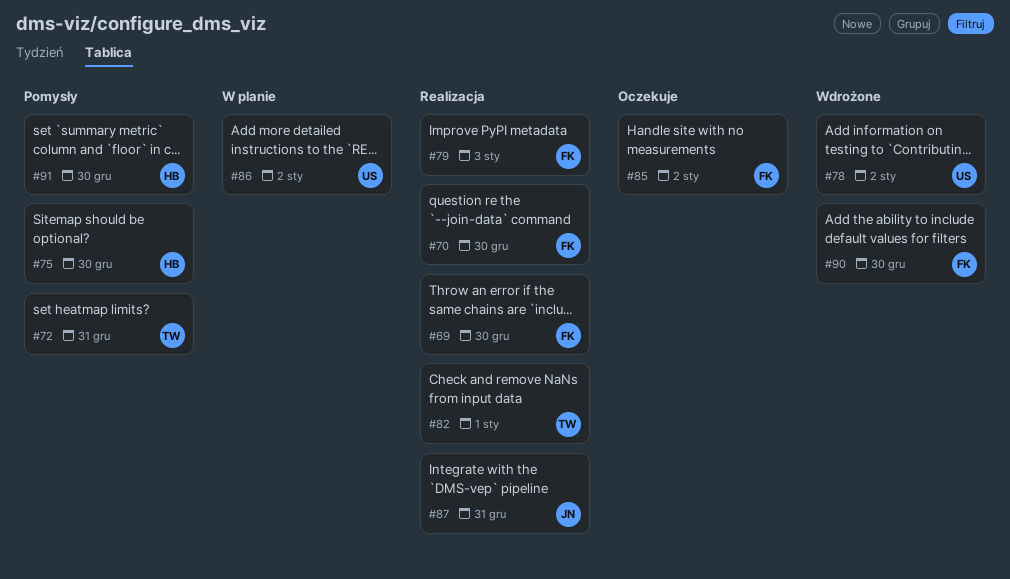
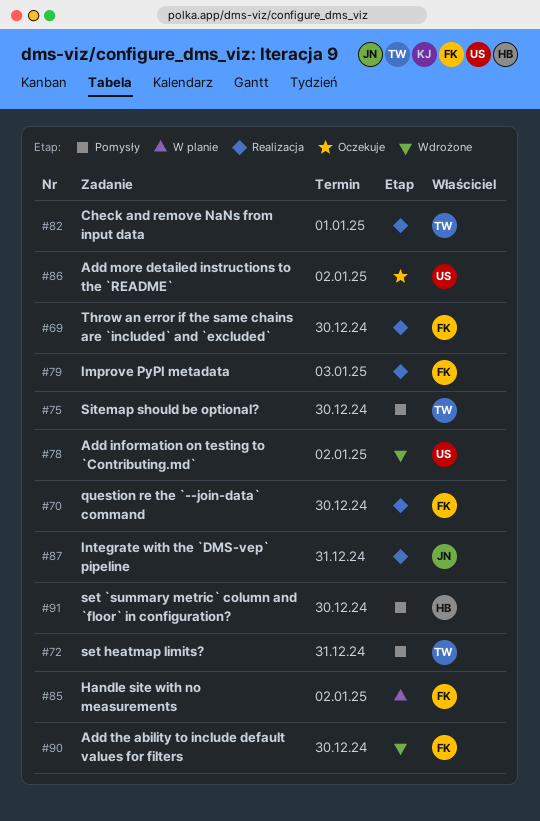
#75, owner: HB -> TW
#85, status: Oczekuje -> W planie
#86, status: W planie -> Oczekuje

